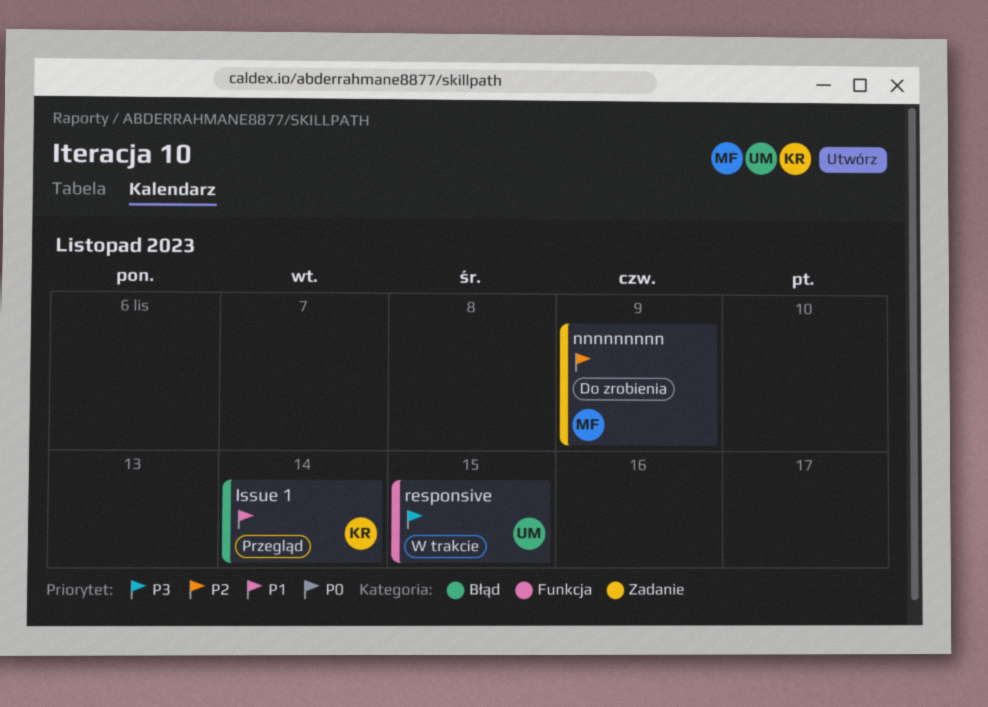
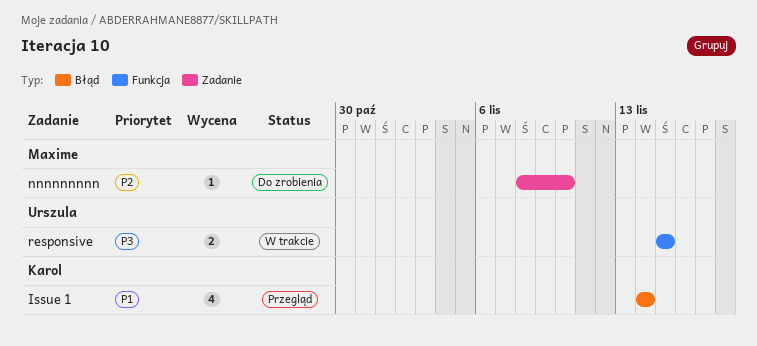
nnnnnnnnn, due: Nov 9 -> Nov 10

